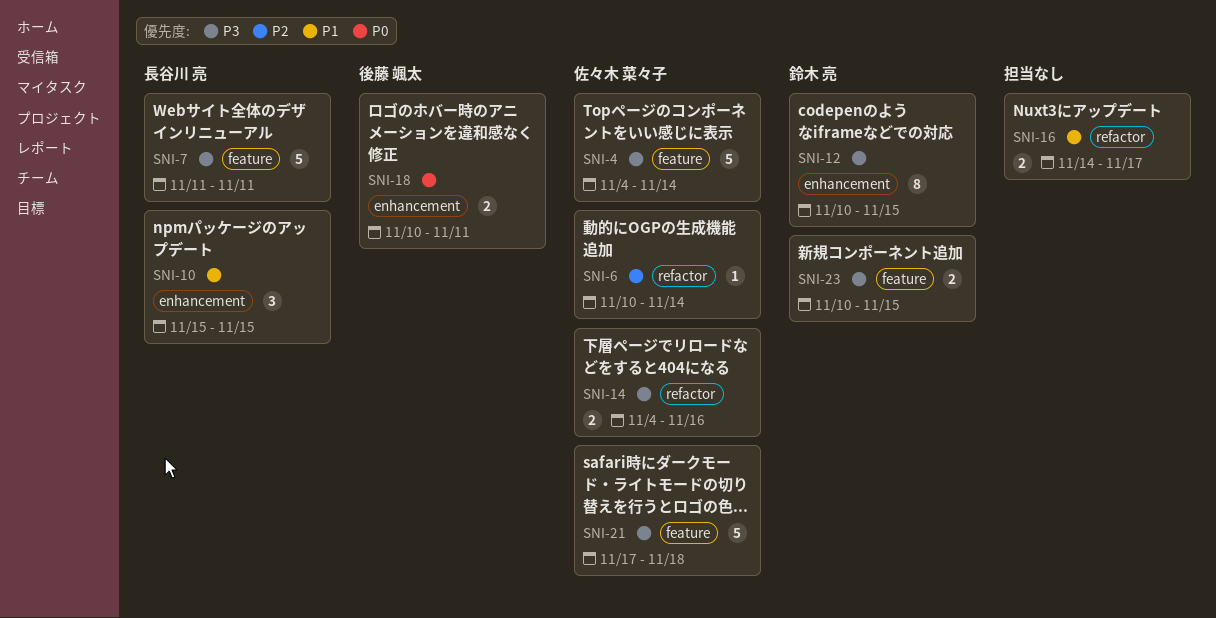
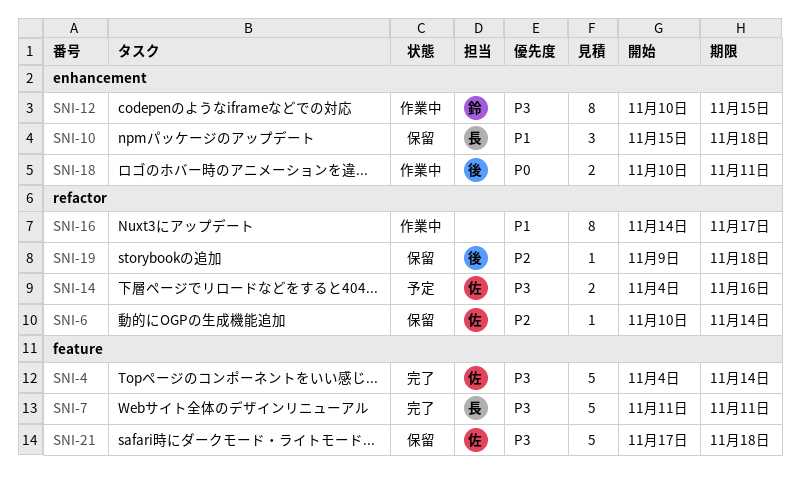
SNI-10, due: Nov 15 -> Nov 18
SNI-16, estimate: 2 -> 8
SNI-19: none -> present
SNI-23: present -> none

